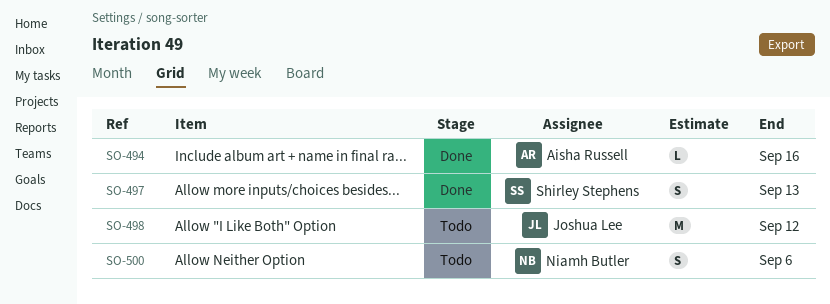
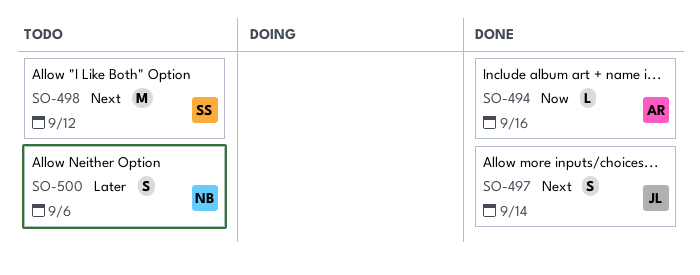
SO-497, owner: Shirley Stephens -> Joshua Lee
SO-497, due: Sep 13 -> Sep 14
SO-498, owner: Joshua Lee -> Shirley Stephens

